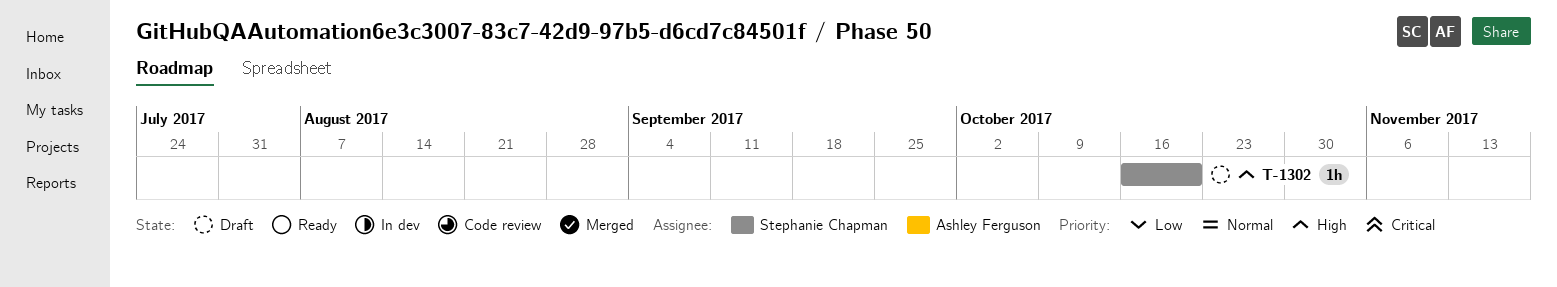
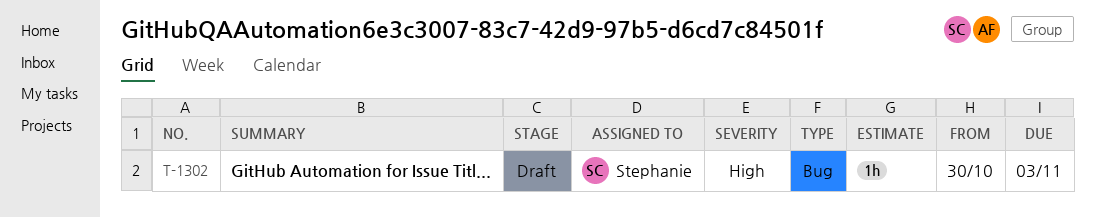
T-1302, start: Oct 16 -> Oct 30
T-1302, due: Oct 20 -> Nov 3

